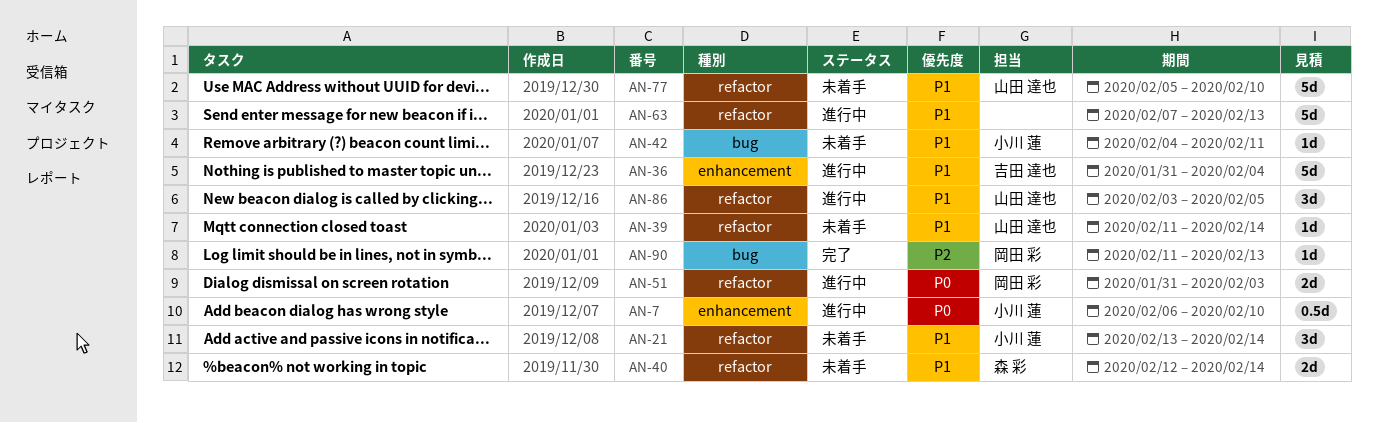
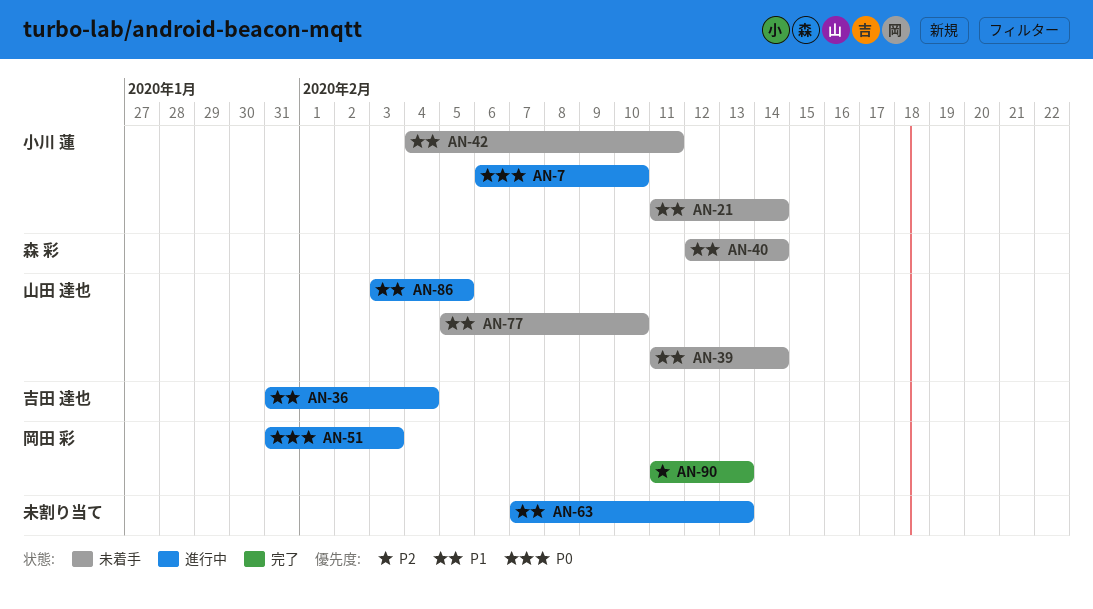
AN-21, start: Feb 13 -> Feb 11

